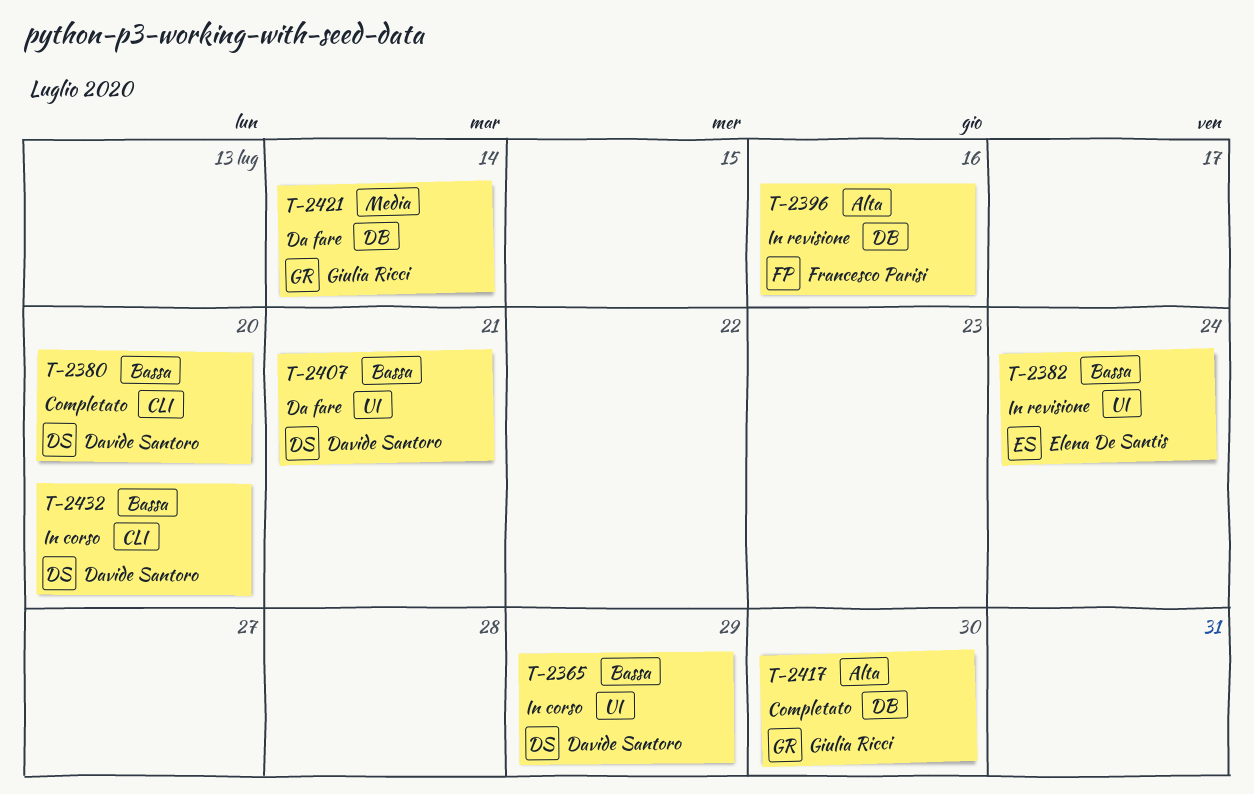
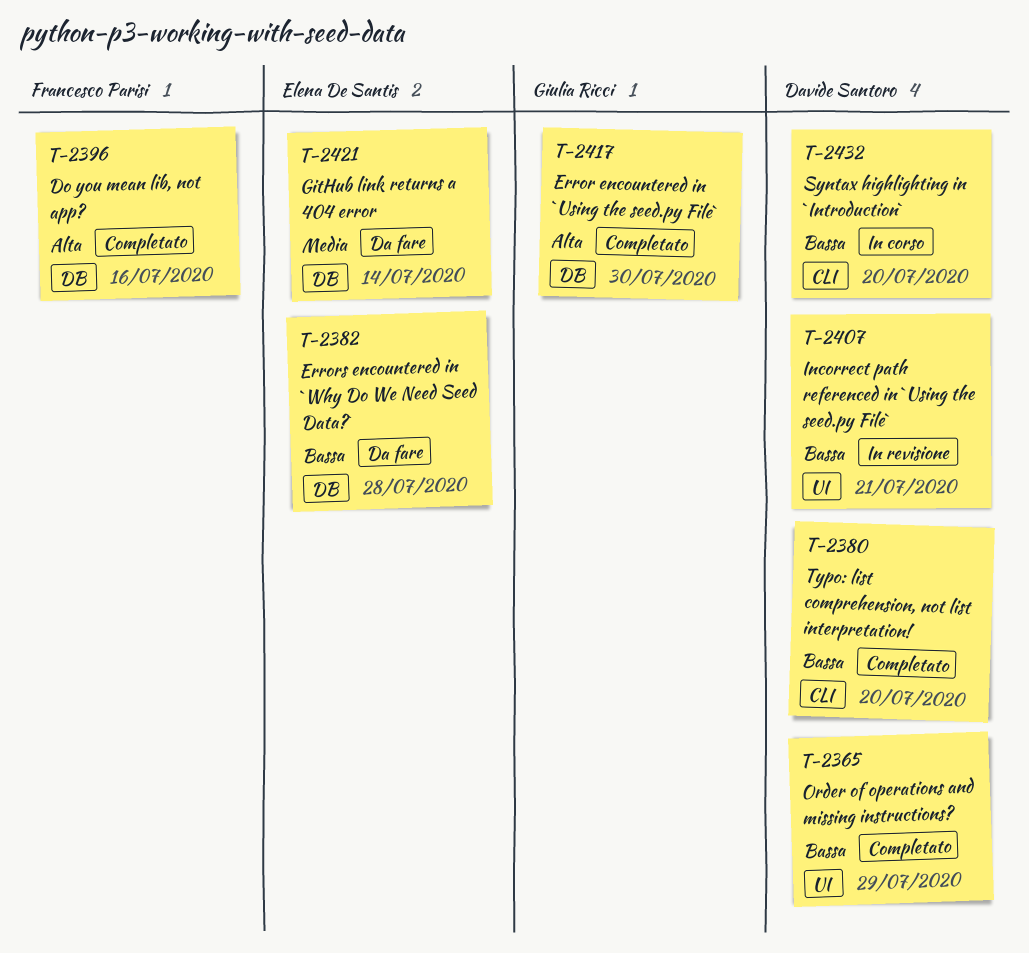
T-2365, status: In corso -> Completato
T-2382, status: In revisione -> Da fare
T-2382, label: UI -> DB
T-2382, due: Jul 24 -> Jul 28
T-2396, status: In revisione -> Completato
T-2407, status: Da fare -> In revisione
T-2421, owner: Giulia Ricci -> Elena De Santis

